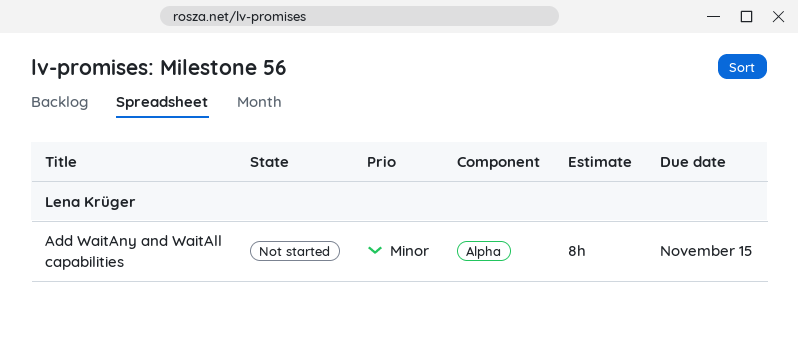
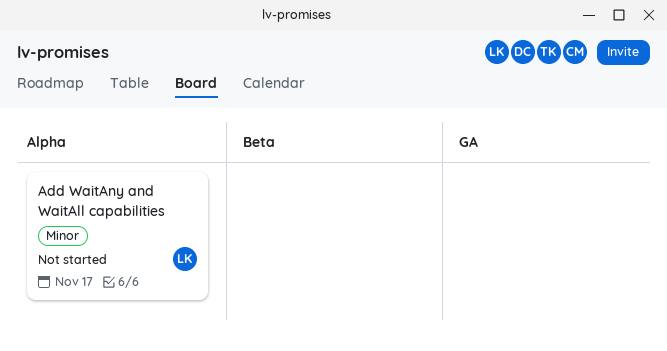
Add WaitAny and WaitAll capabilities, due: Nov 15 -> Nov 17

